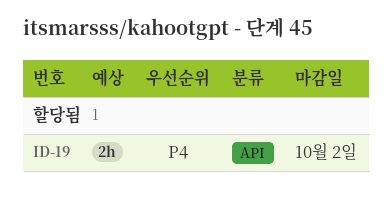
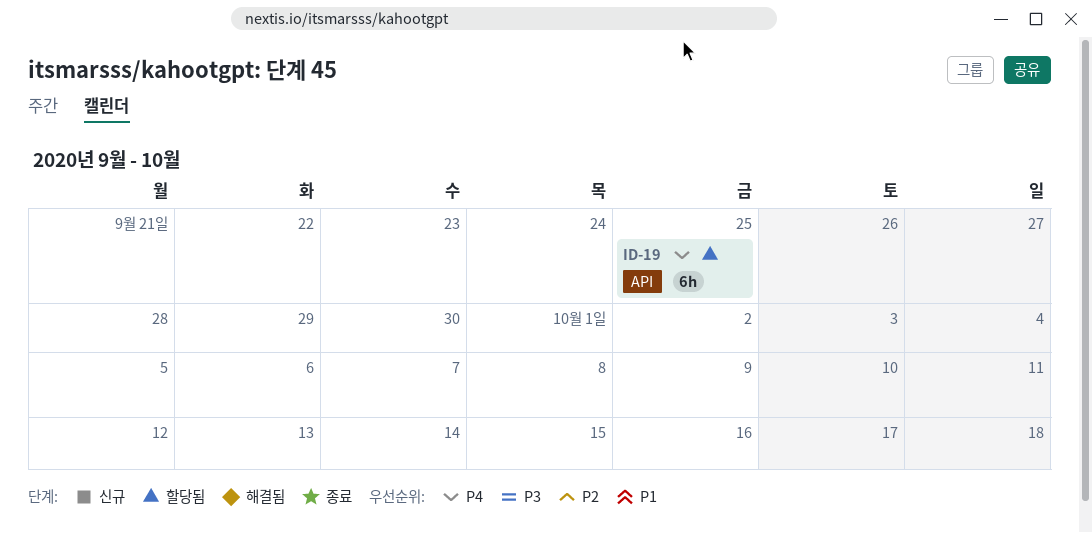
ID-19, estimate: 2h -> 6h
ID-19, due: Oct 2 -> Sep 25

